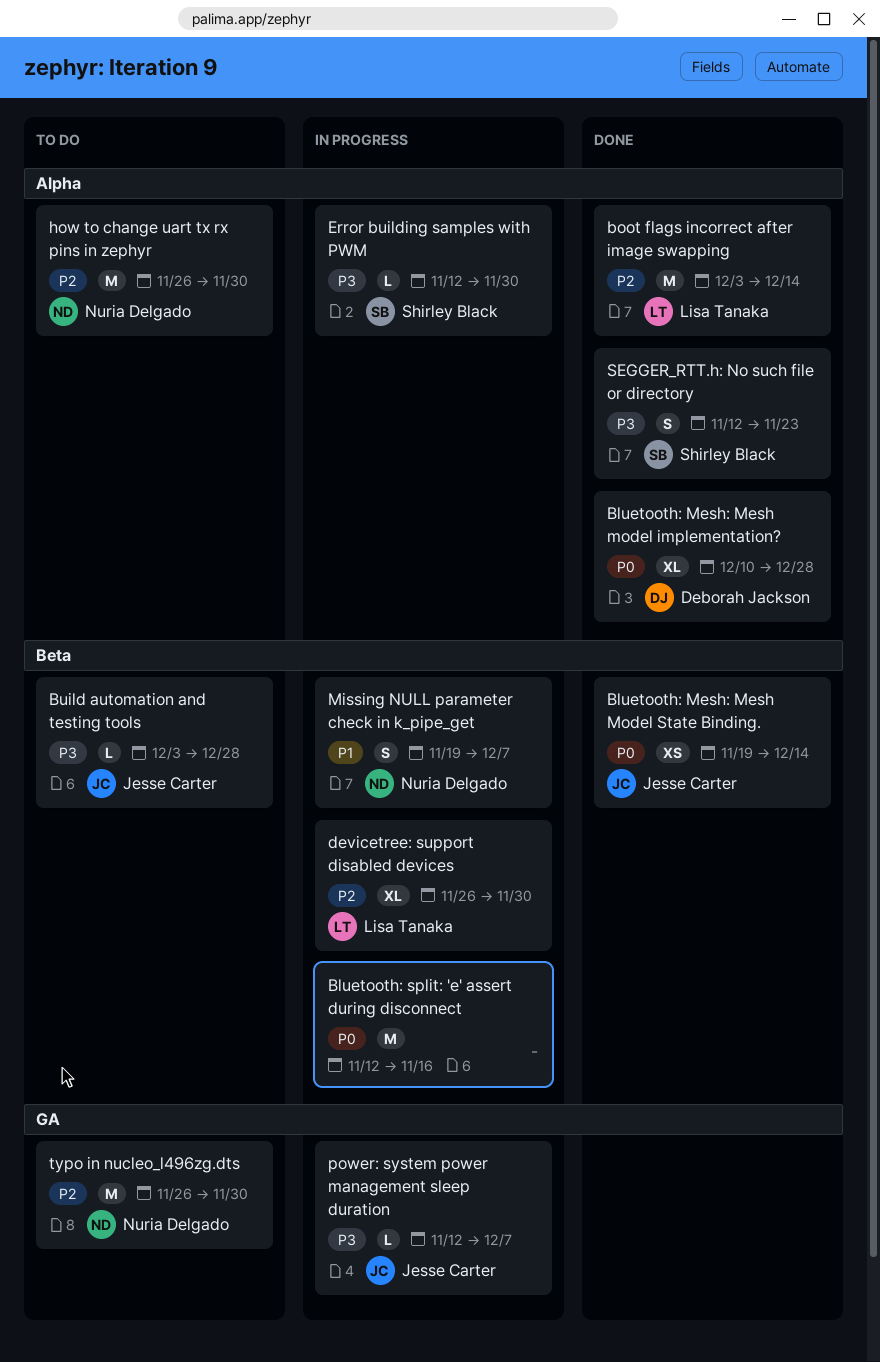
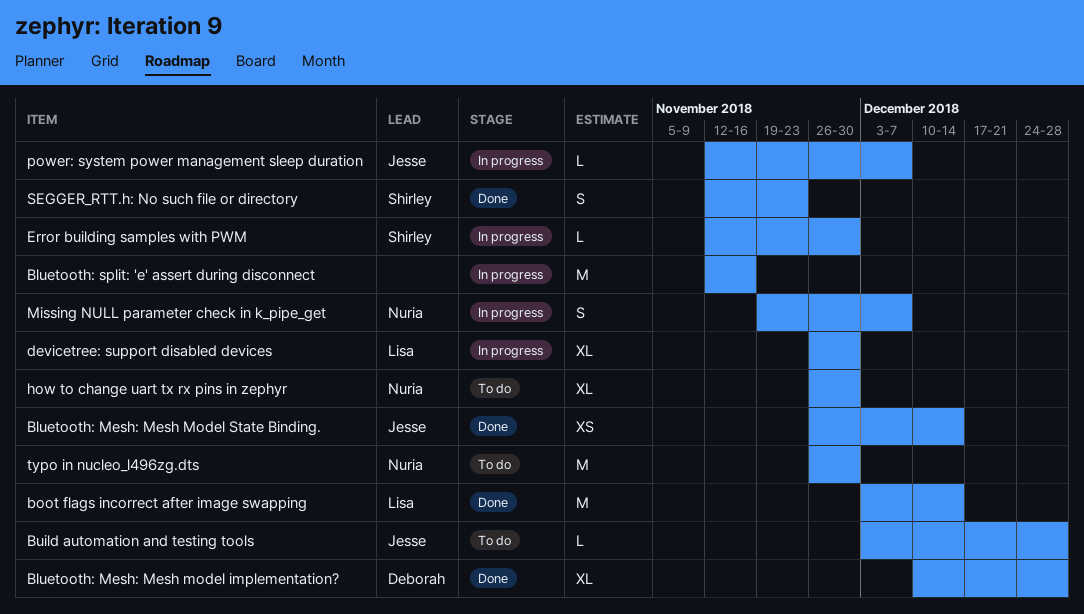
Bluetooth: Mesh: Mesh Model State Binding., start: Nov 19 -> Nov 26
how to change uart tx rx pins in zephyr, estimate: M -> XL

